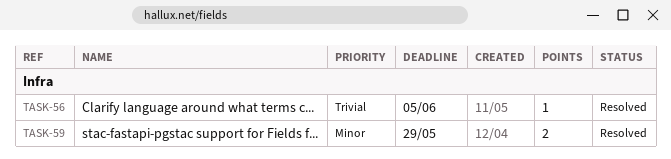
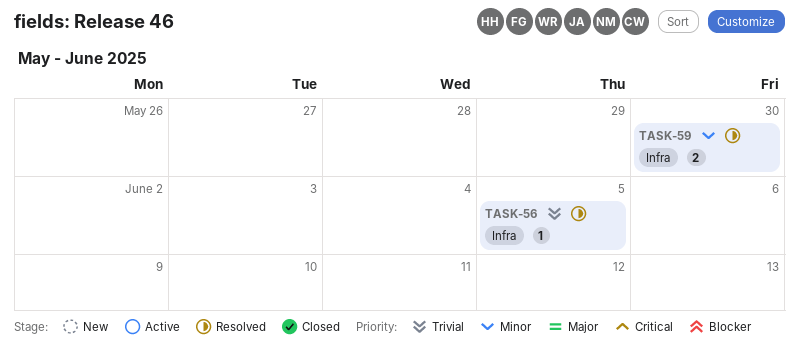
TASK-59, due: May 29 -> May 30

